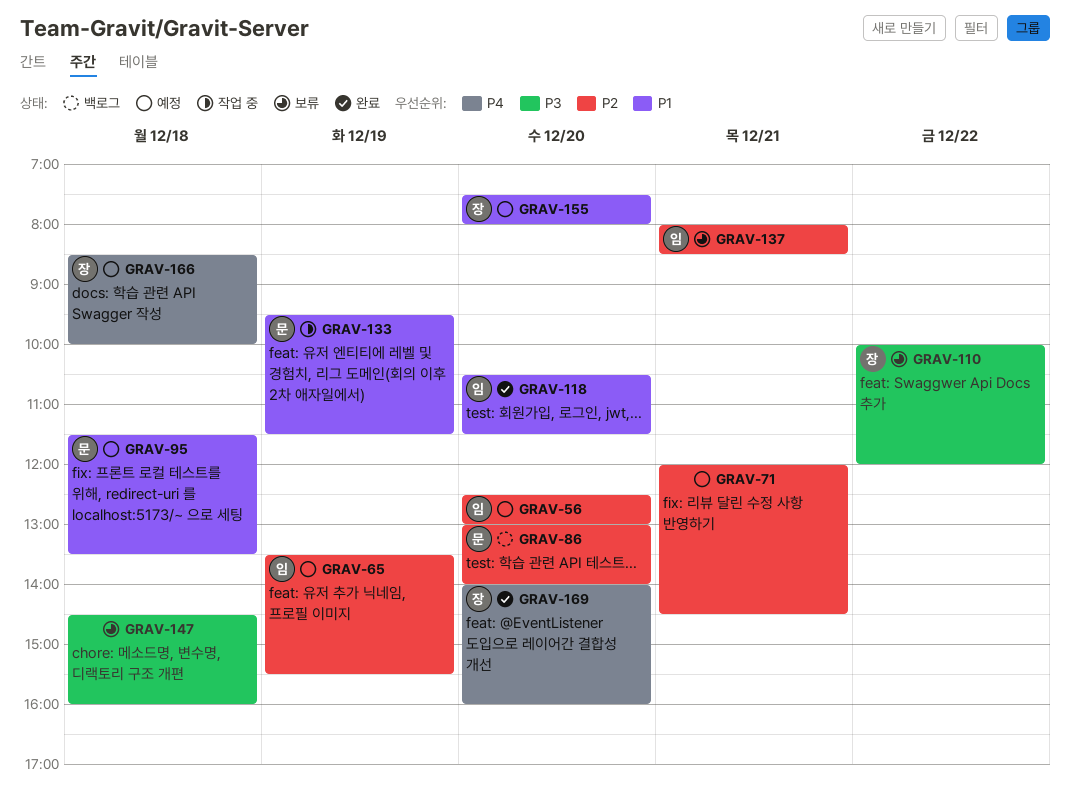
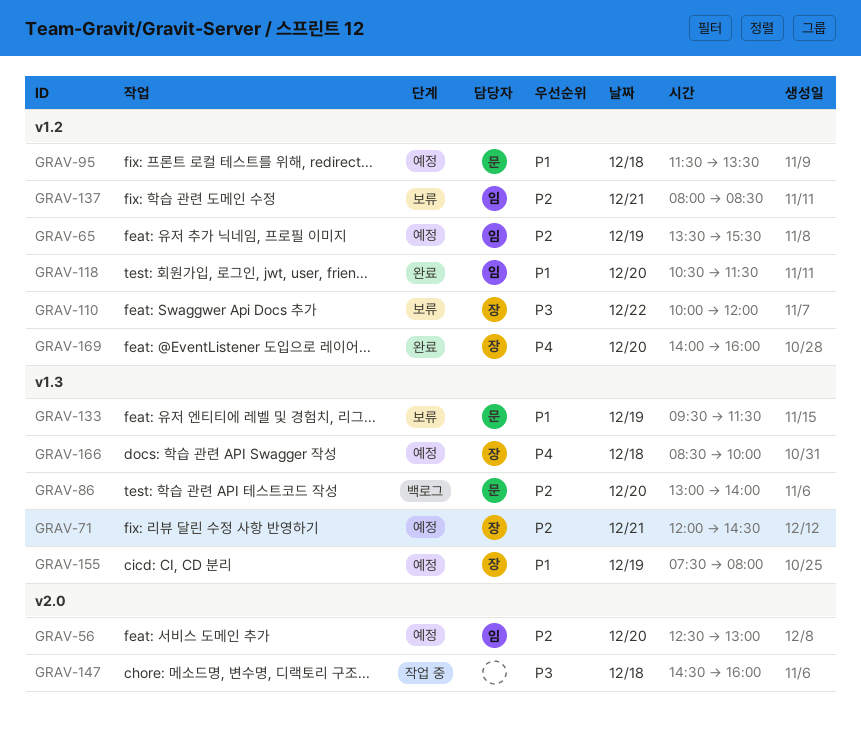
GRAV-71, owner: none -> 장
GRAV-133, status: 작업 중 -> 보류
GRAV-147, status: 보류 -> 작업 중
GRAV-155, day: Dec 20 -> Dec 19

